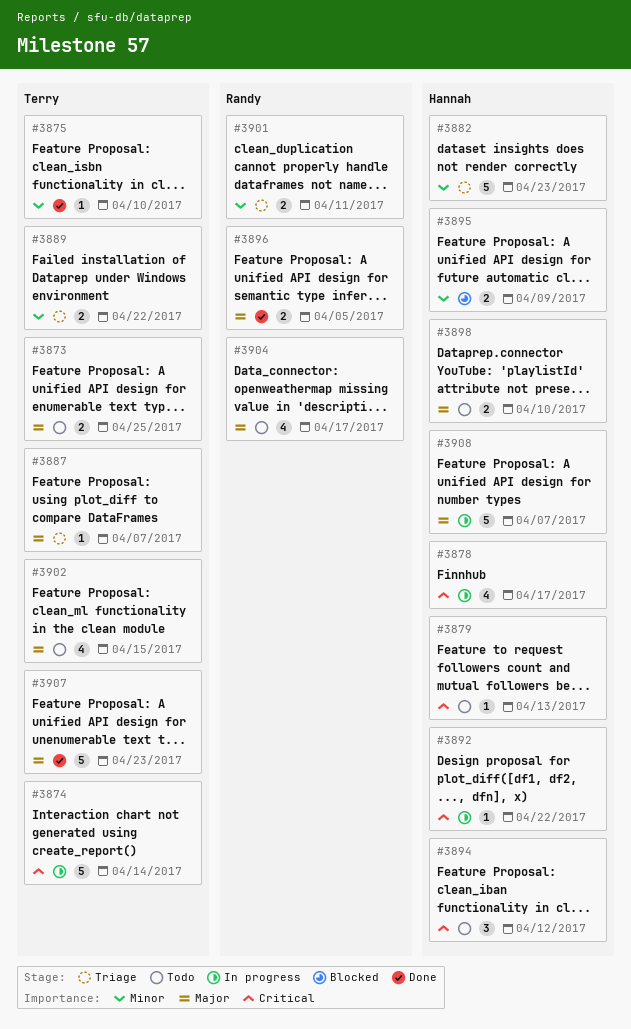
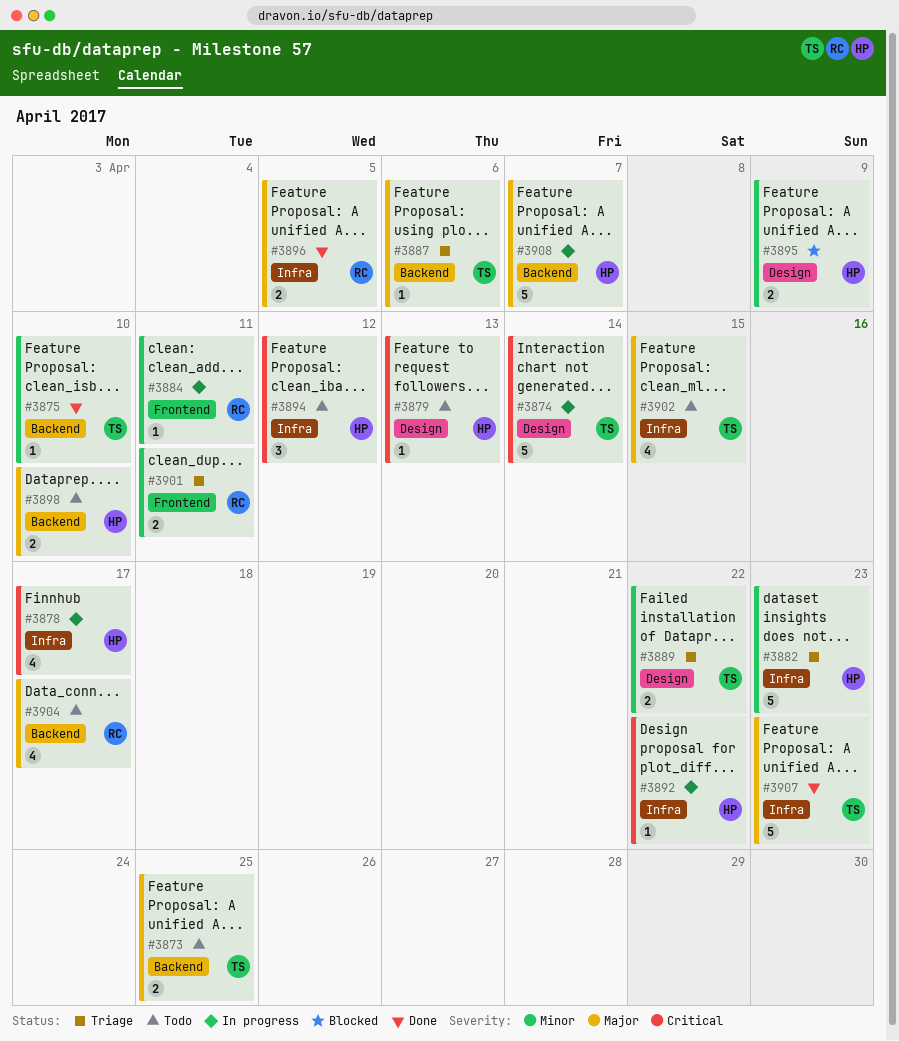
#3884: none -> present
#3887, due: Apr 7 -> Apr 6

